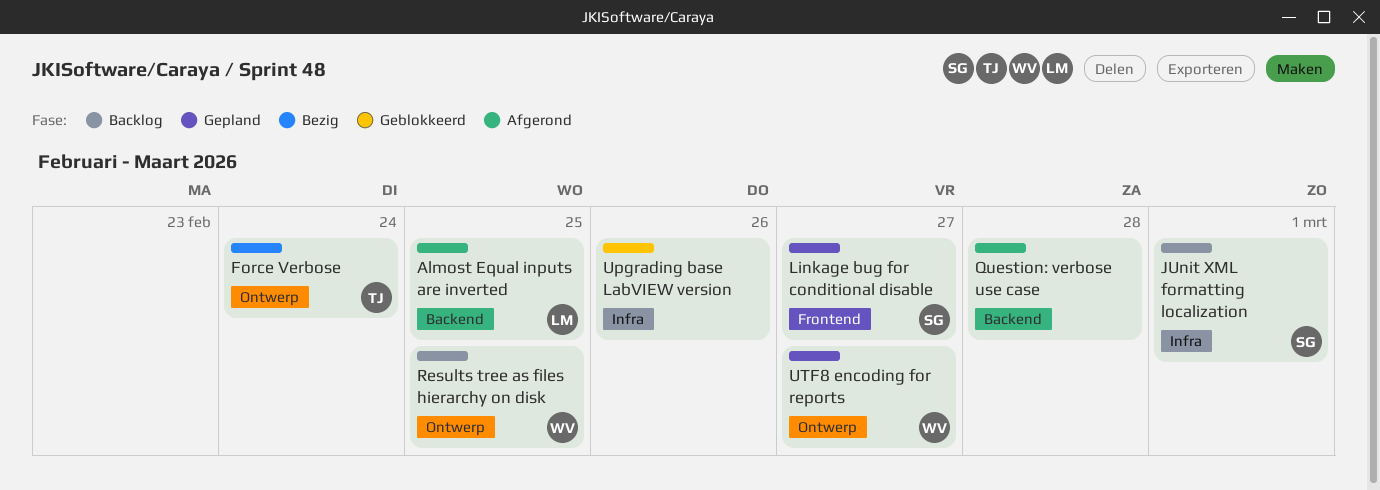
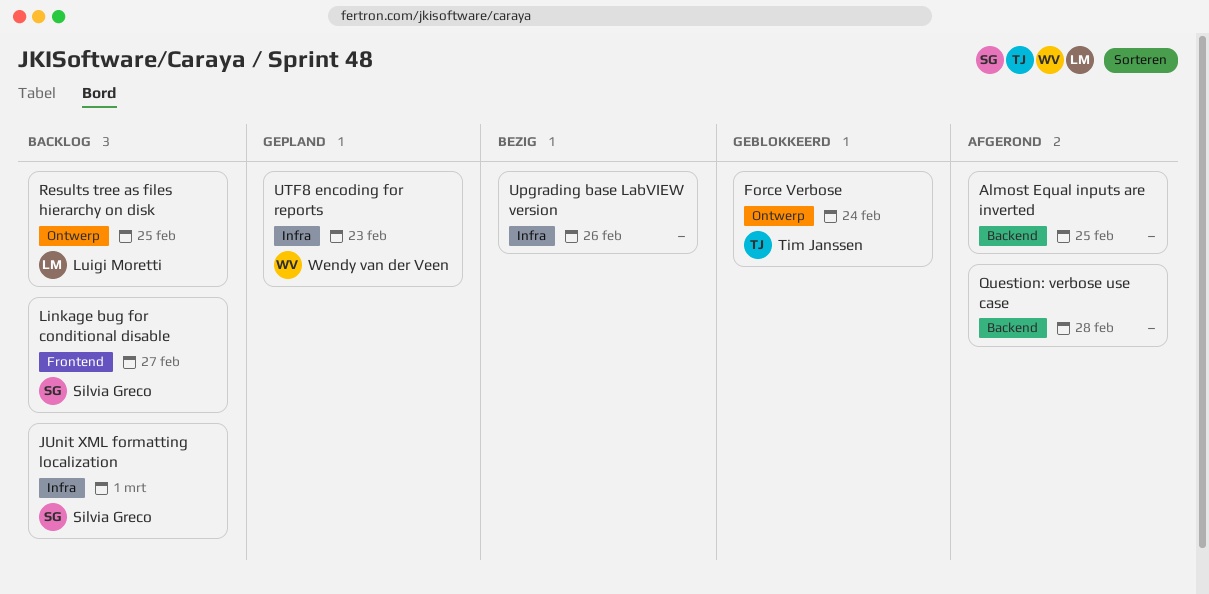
Almost Equal inputs are inverted, owner: Luigi Moretti -> none
Force Verbose, status: Bezig -> Geblokkeerd
Linkage bug for conditional disable, status: Gepland -> Backlog
Results tree as files hierarchy on disk, owner: Wendy van der Veen -> Luigi Moretti
Upgrading base LabVIEW version, status: Geblokkeerd -> Bezig
UTF8 encoding for reports, label: Ontwerp -> Infra
UTF8 encoding for reports, due: Feb 27 -> Feb 23

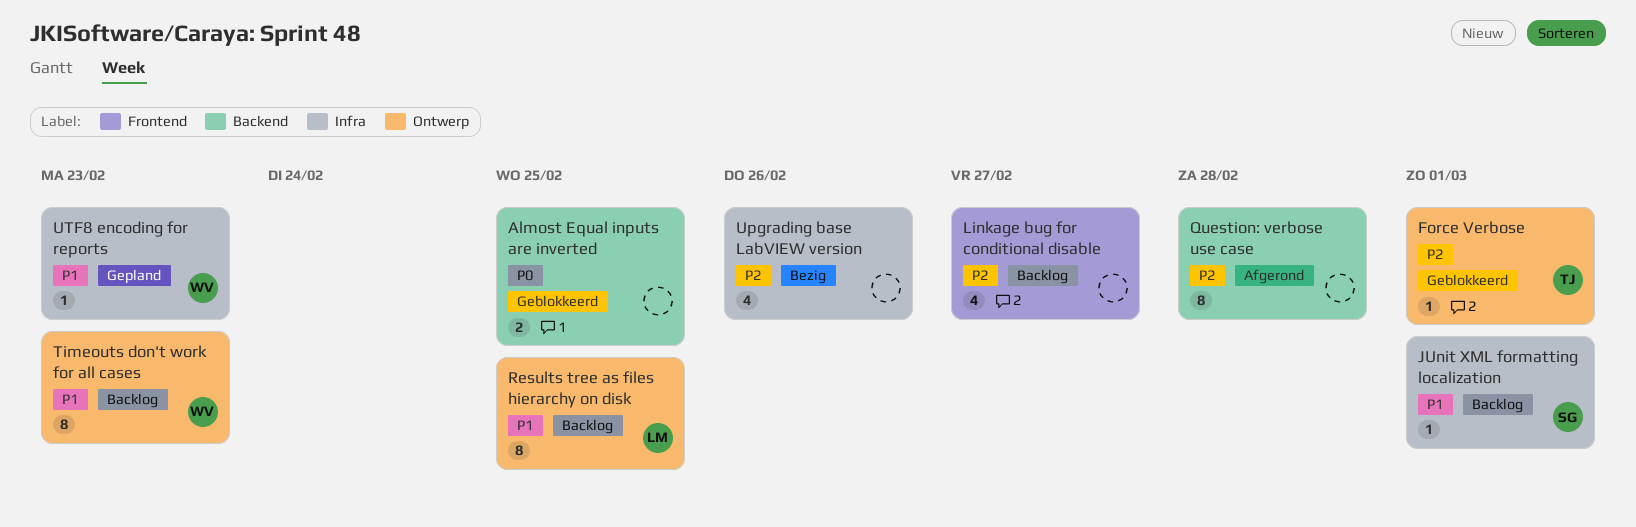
Almost Equal inputs are inverted, status: Afgerond -> Geblokkeerd
Force Verbose, due: Feb 24 -> Mar 1
Linkage bug for conditional disable, owner: Silvia Greco -> none
Timeouts don't work for all cases: none -> present

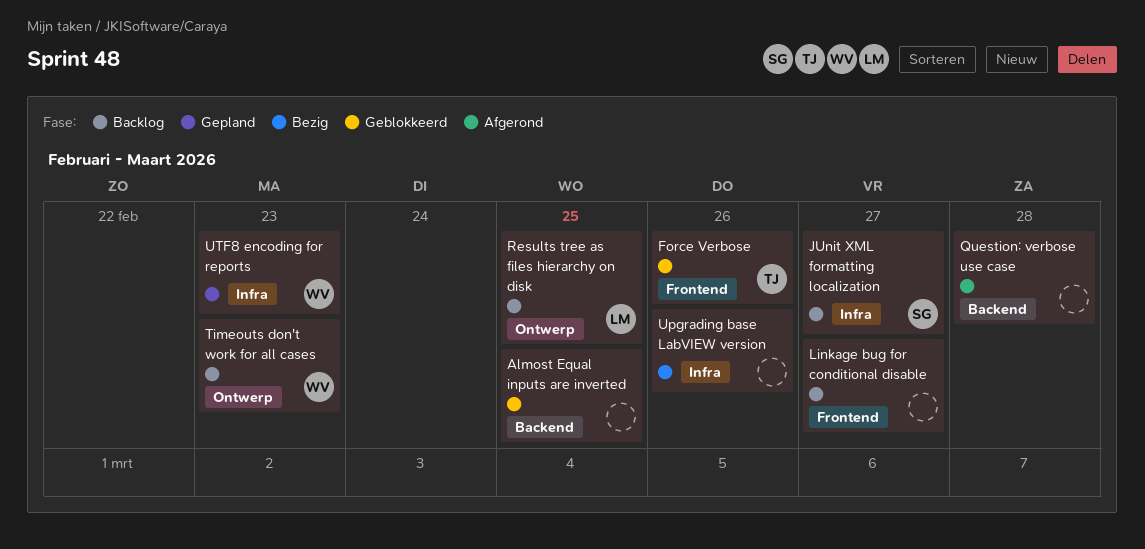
Force Verbose, label: Ontwerp -> Frontend
Force Verbose, due: Mar 1 -> Feb 26
JUnit XML formatting localization, due: Mar 1 -> Feb 27

